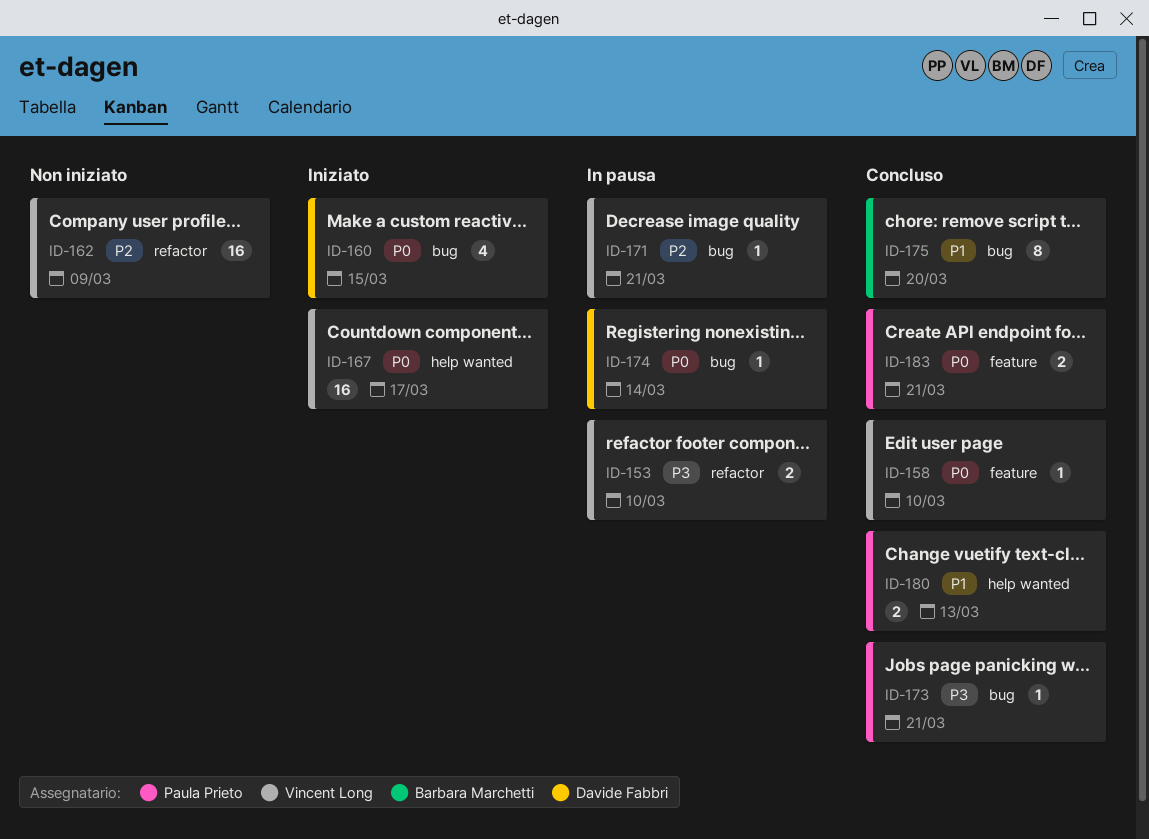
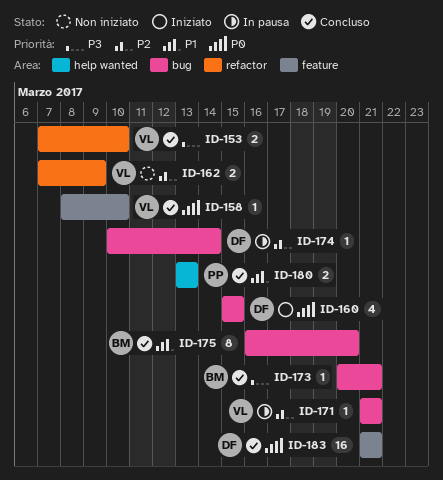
ID-153, status: In pausa -> Concluso
ID-162, estimate: 16 -> 2
ID-167: present -> none
ID-173, owner: Paula Prieto -> Barbara Marchetti
ID-174, priority: P0 -> P2
ID-183, owner: Paula Prieto -> Davide Fabbri
ID-183, estimate: 2 -> 16

